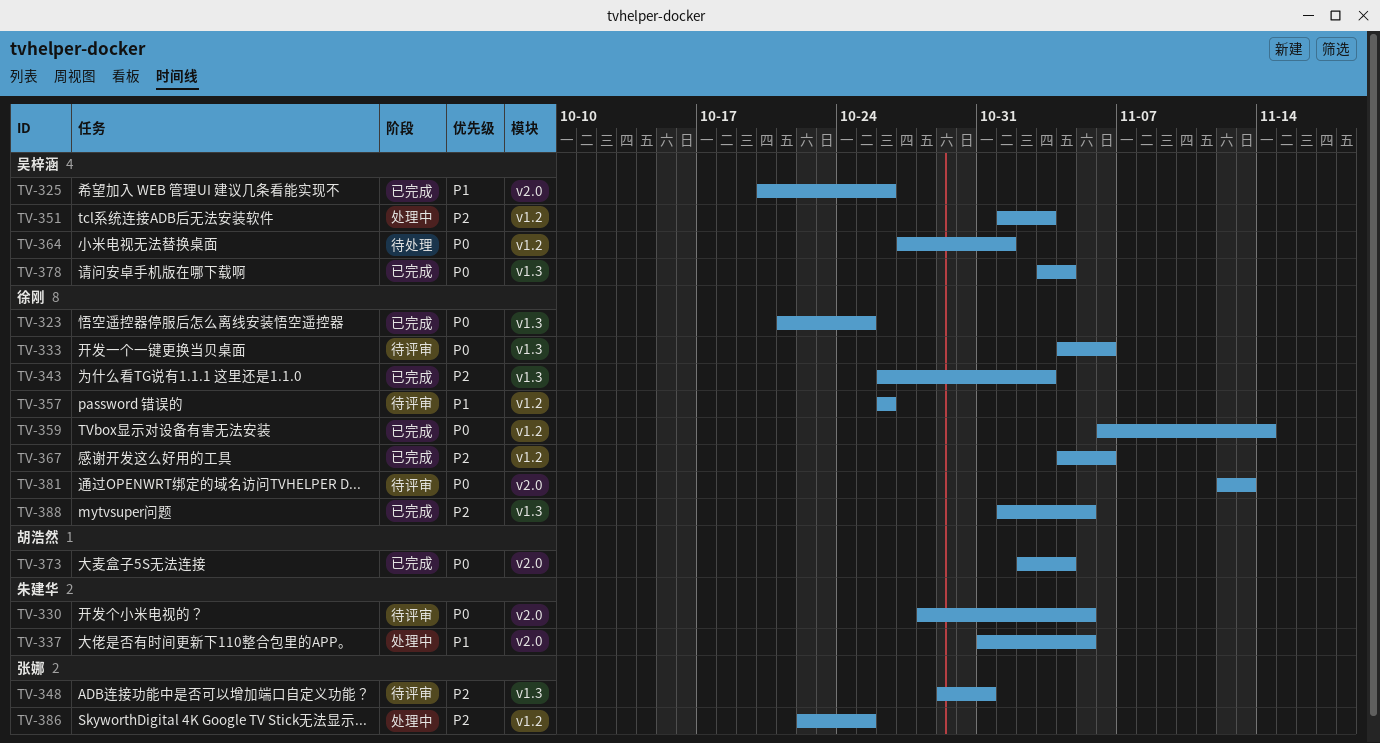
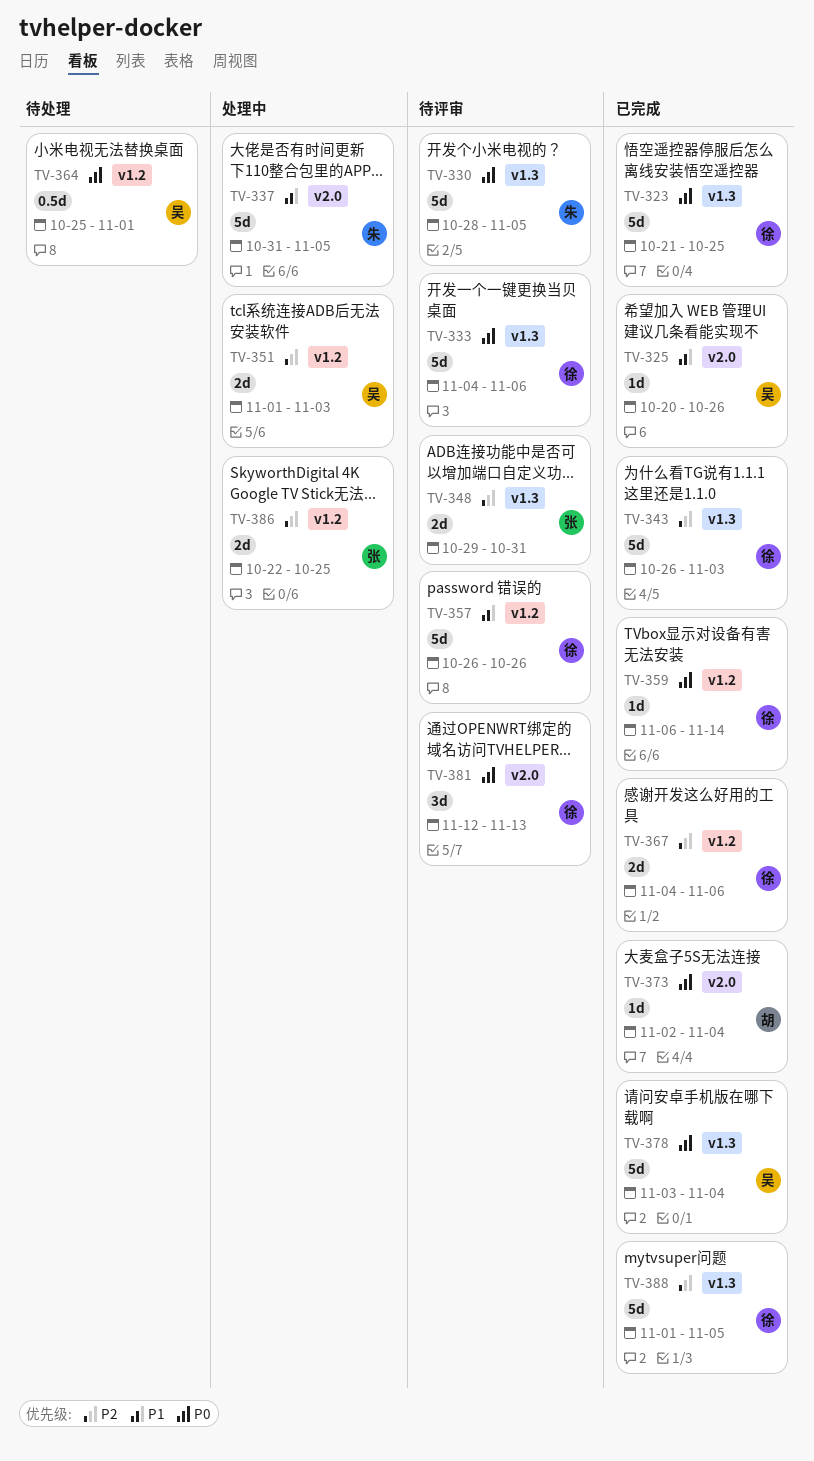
TV-330, label: v2.0 -> v1.3
TV-364, start: Oct 27 -> Oct 25

